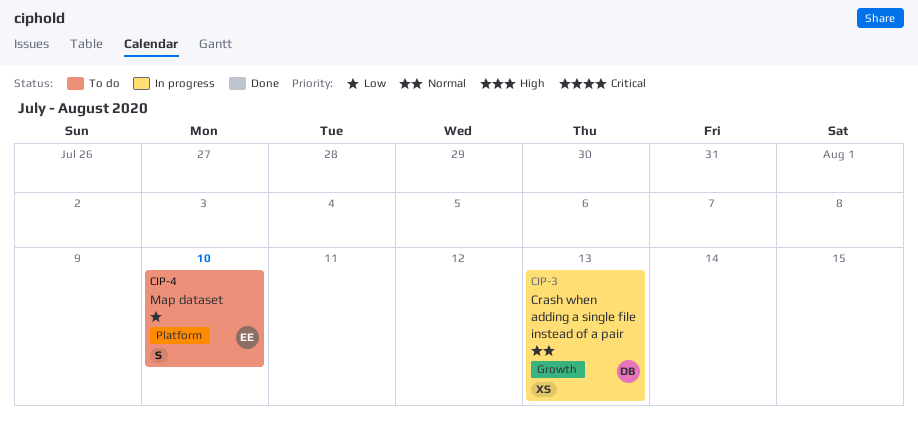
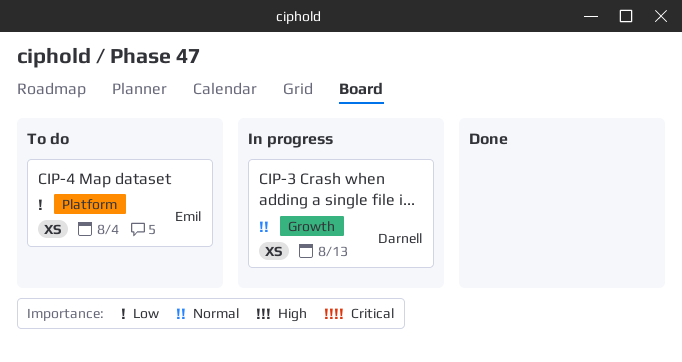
CIP-4, estimate: S -> XS
CIP-4, due: Aug 10 -> Aug 4

